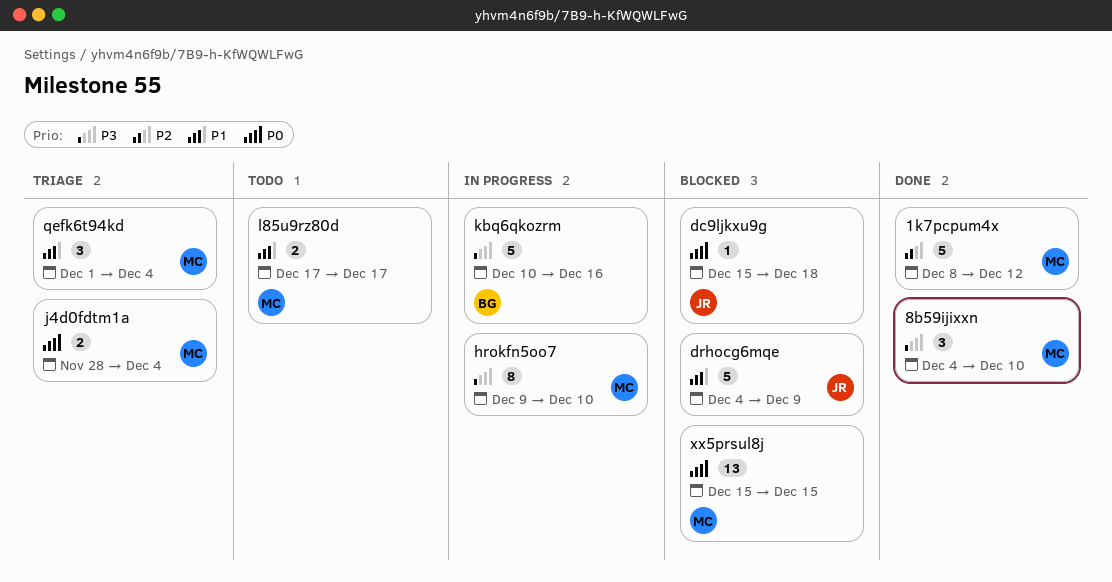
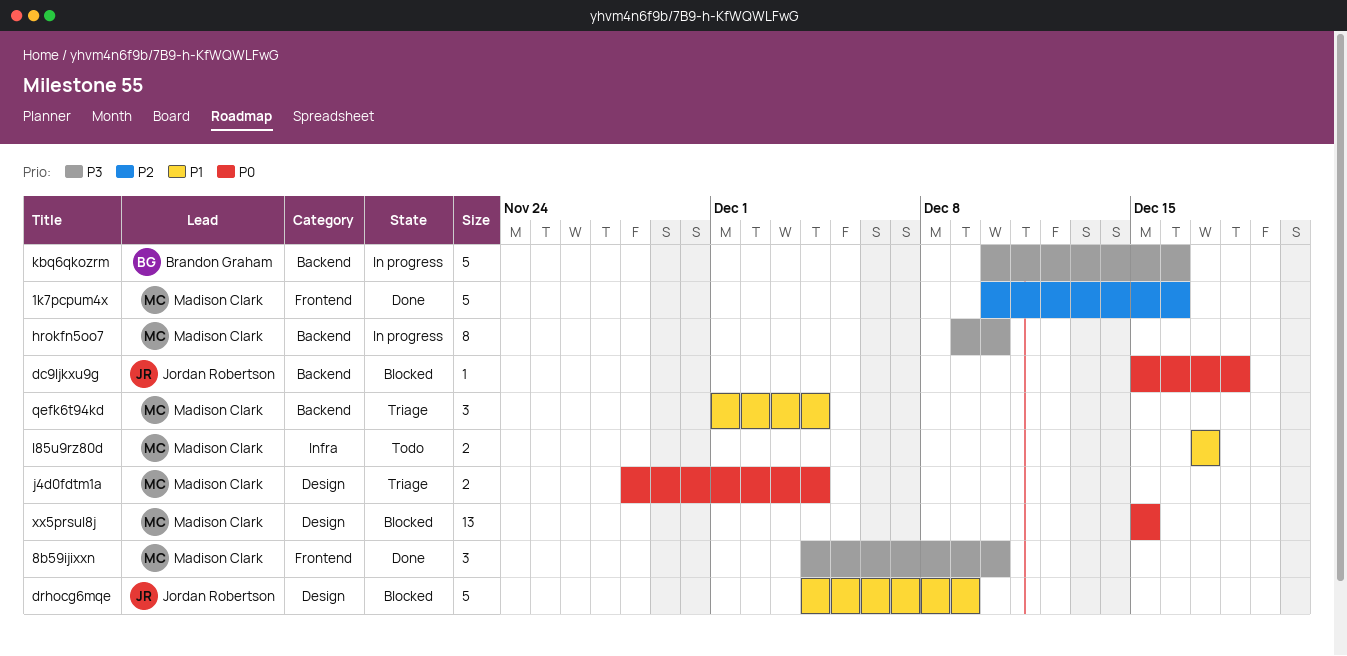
1k7pcpum4x, start: Dec 8 -> Dec 10
1k7pcpum4x, due: Dec 12 -> Dec 16

